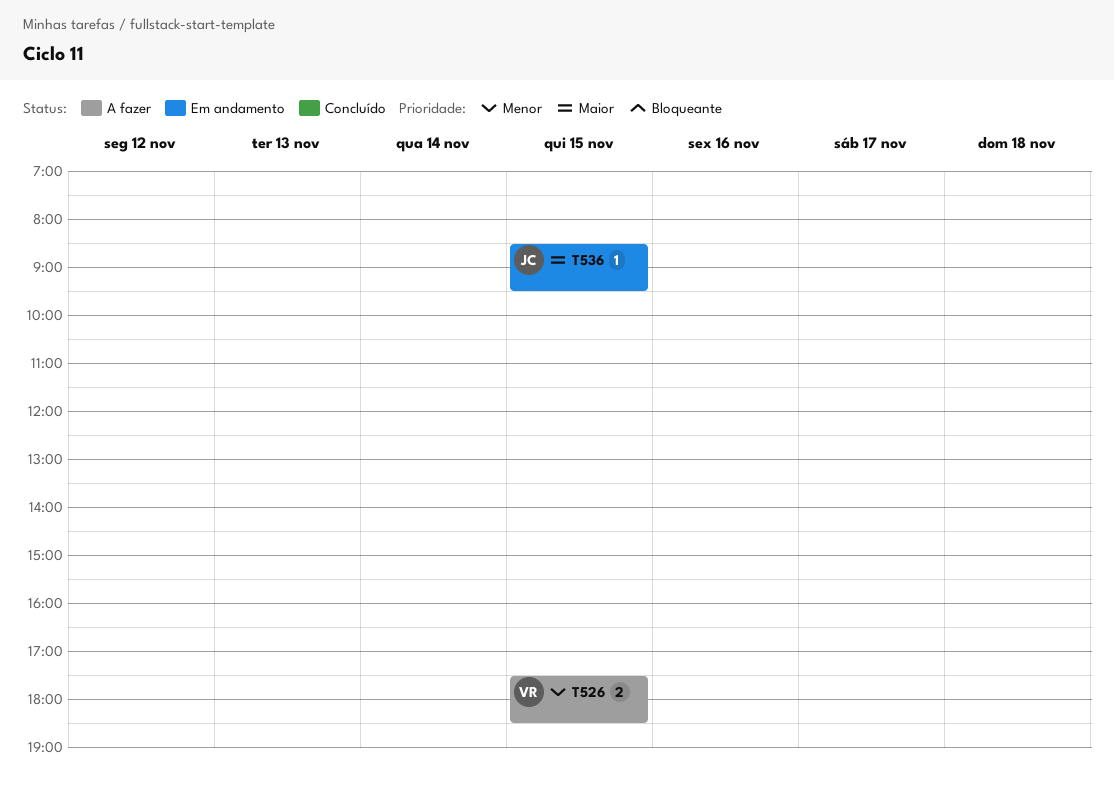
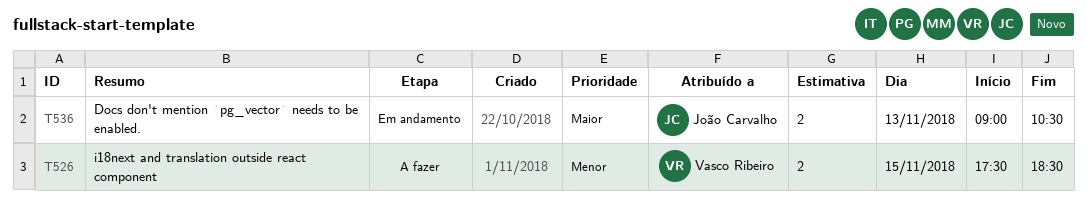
T536, estimate: 1 -> 2
T536, day: Nov 15 -> Nov 13
T536, begins: 08:30 -> 09:00
T536, ends: 09:30 -> 10:30

